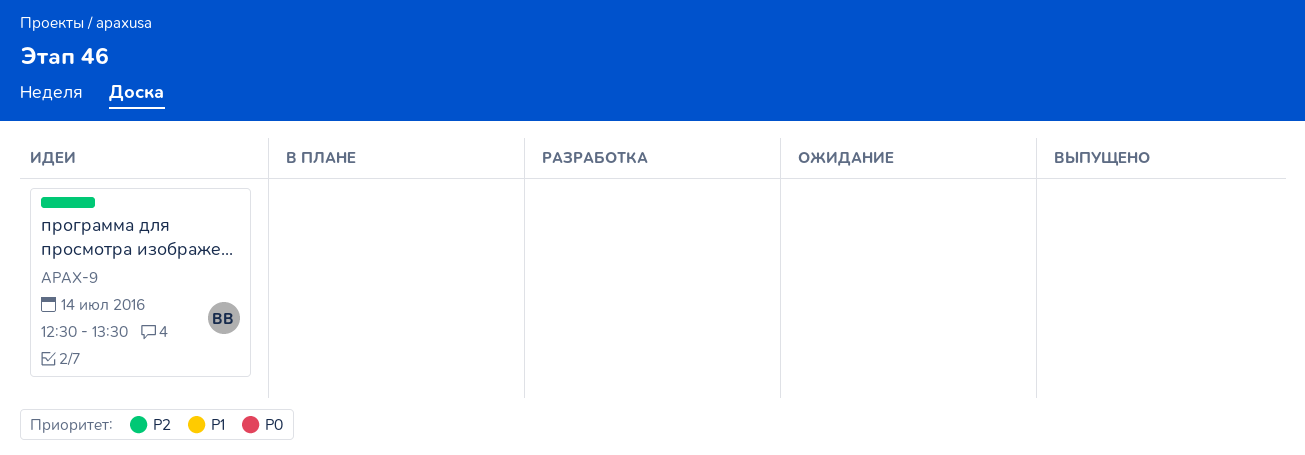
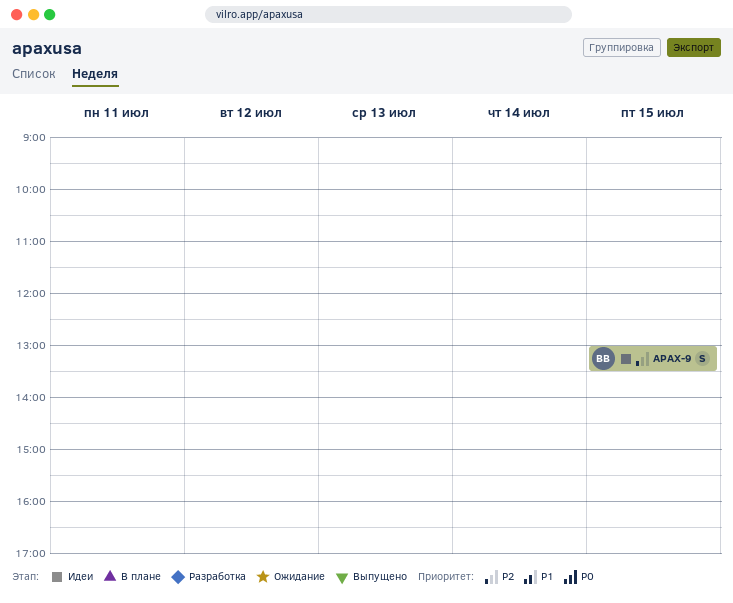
APAX-9, day: Jul 14 -> Jul 15
APAX-9, begins: 12:30 -> 13:00

